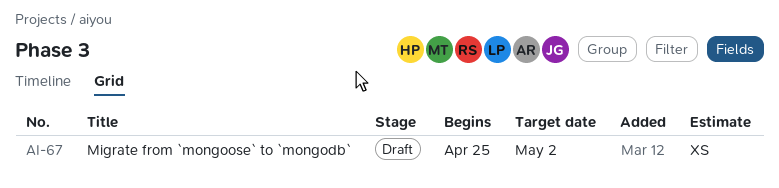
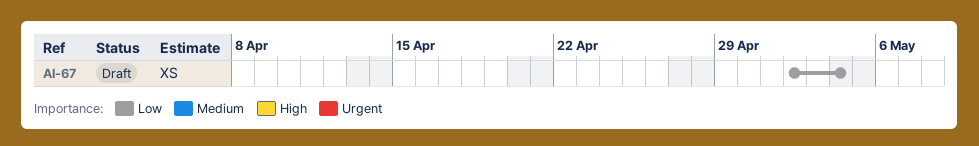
AI-67, start: Apr 25 -> May 2
AI-67, due: May 2 -> May 4

